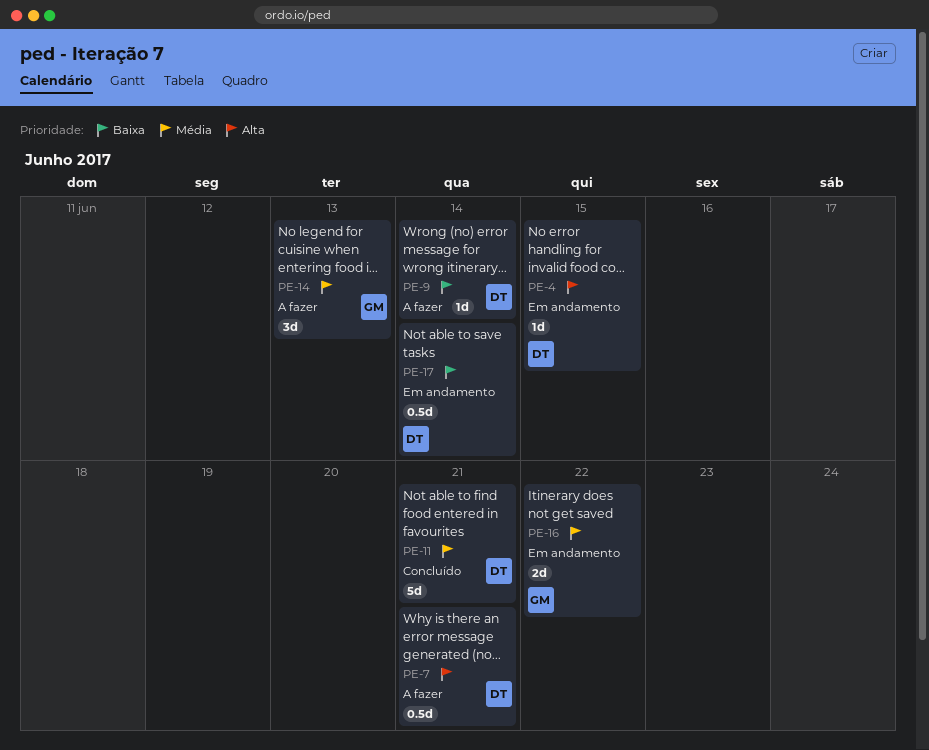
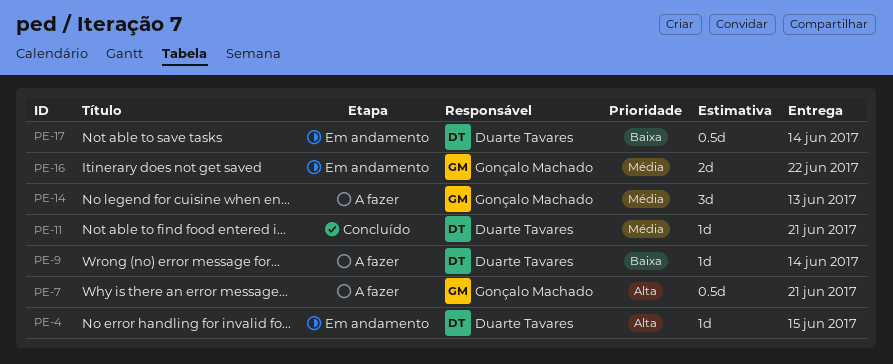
PE-7, owner: Duarte Tavares -> Gonçalo Machado
PE-11, estimate: 5d -> 1d

